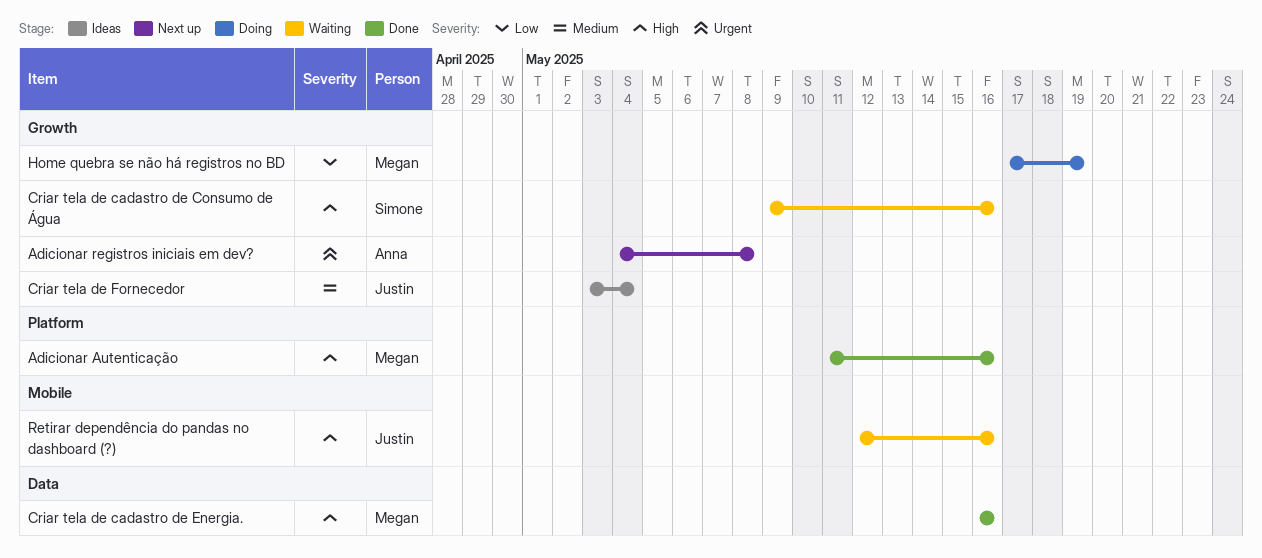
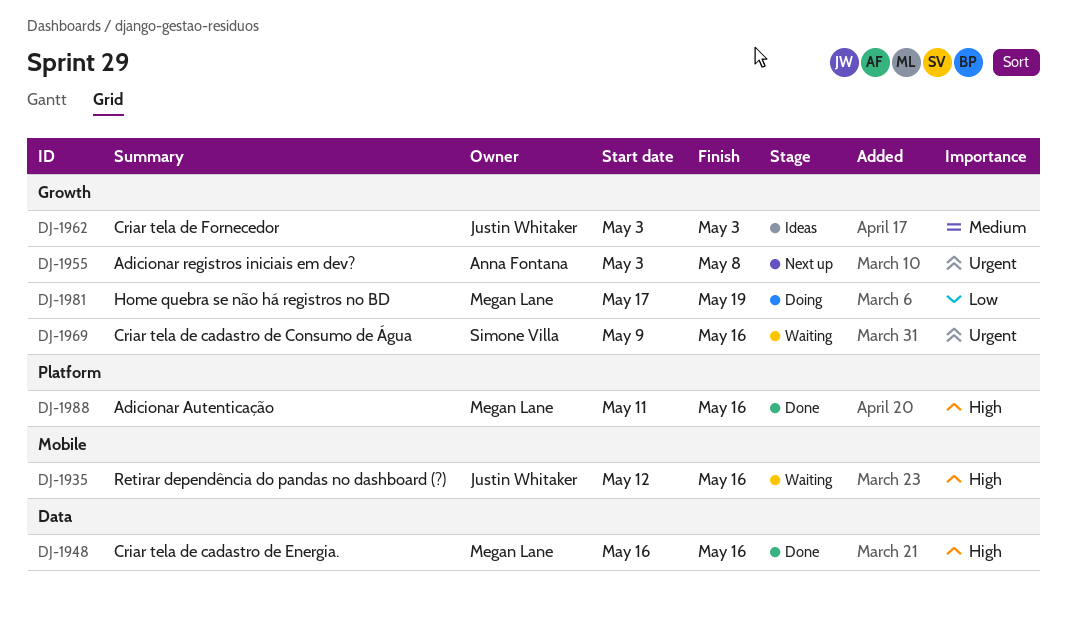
Adicionar registros iniciais em dev?, start: May 4 -> May 3
Criar tela de cadastro de Consumo de Água, priority: High -> Urgent
Criar tela de Fornecedor, due: May 4 -> May 3

